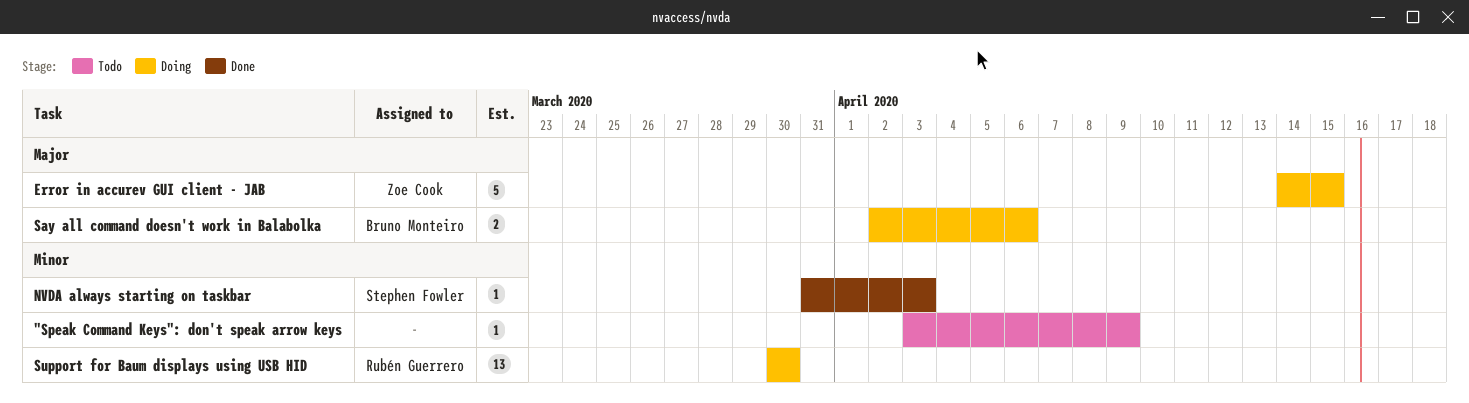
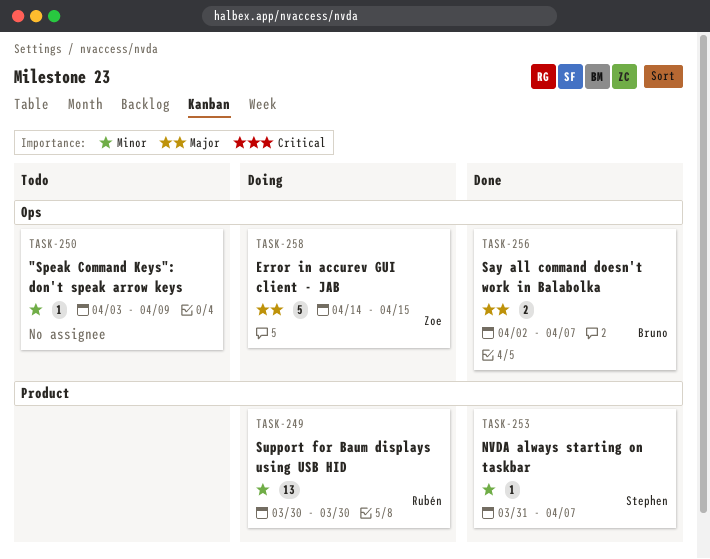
NVDA always starting on taskbar, due: Apr 3 -> Apr 7
Say all command doesn't work in Balabolka, status: Doing -> Done
Say all command doesn't work in Balabolka, due: Apr 6 -> Apr 7

